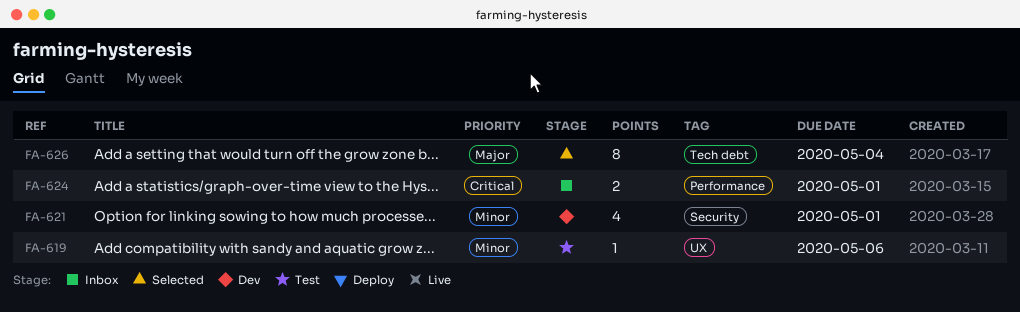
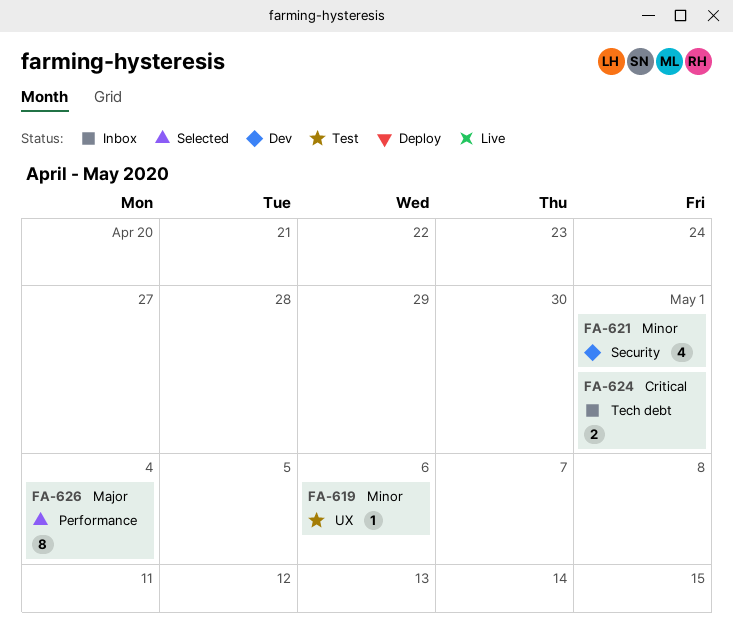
FA-624, label: Performance -> Tech debt
FA-626, label: Tech debt -> Performance

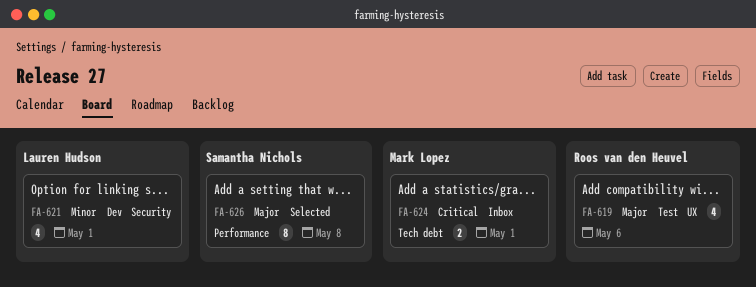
FA-619, priority: Minor -> Major
FA-619, estimate: 1 -> 4
FA-626, due: May 4 -> May 8

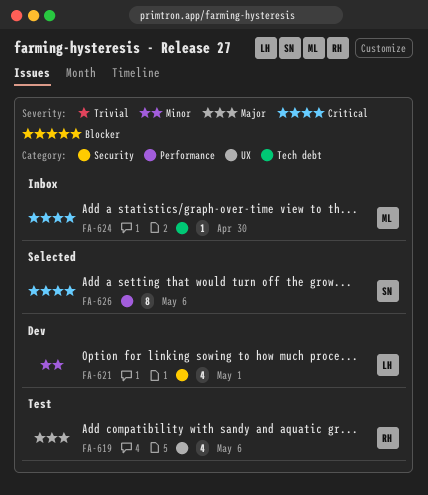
FA-624, estimate: 2 -> 1
FA-624, due: May 1 -> Apr 30
FA-626, priority: Major -> Critical
FA-626, due: May 8 -> May 6

